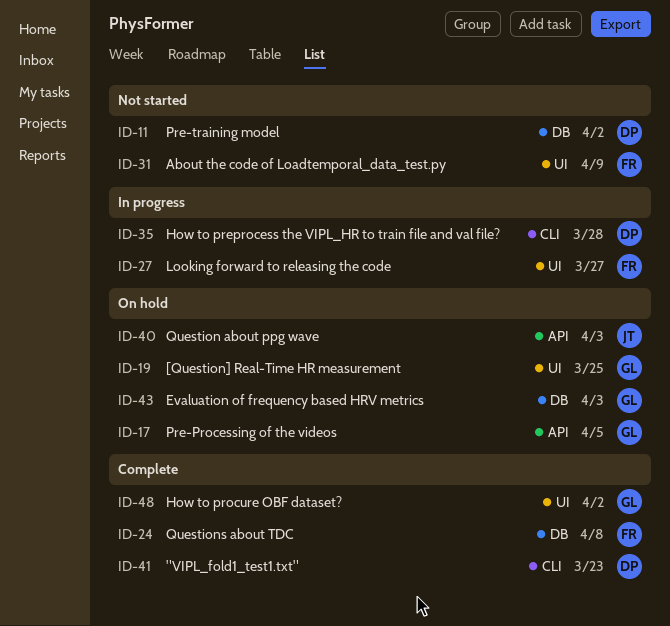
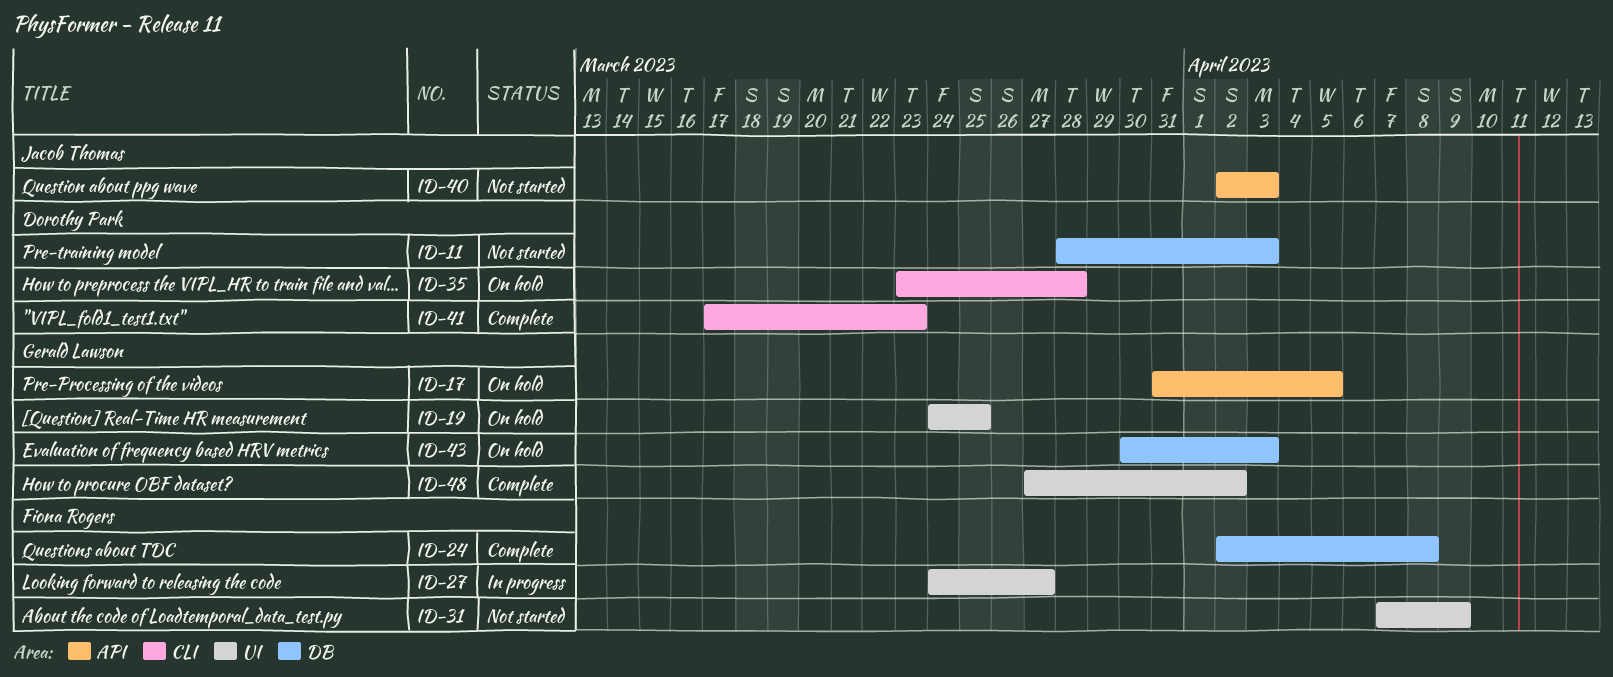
ID-11, due: Apr 2 -> Apr 3
ID-35, status: In progress -> On hold
ID-40, status: On hold -> Not started

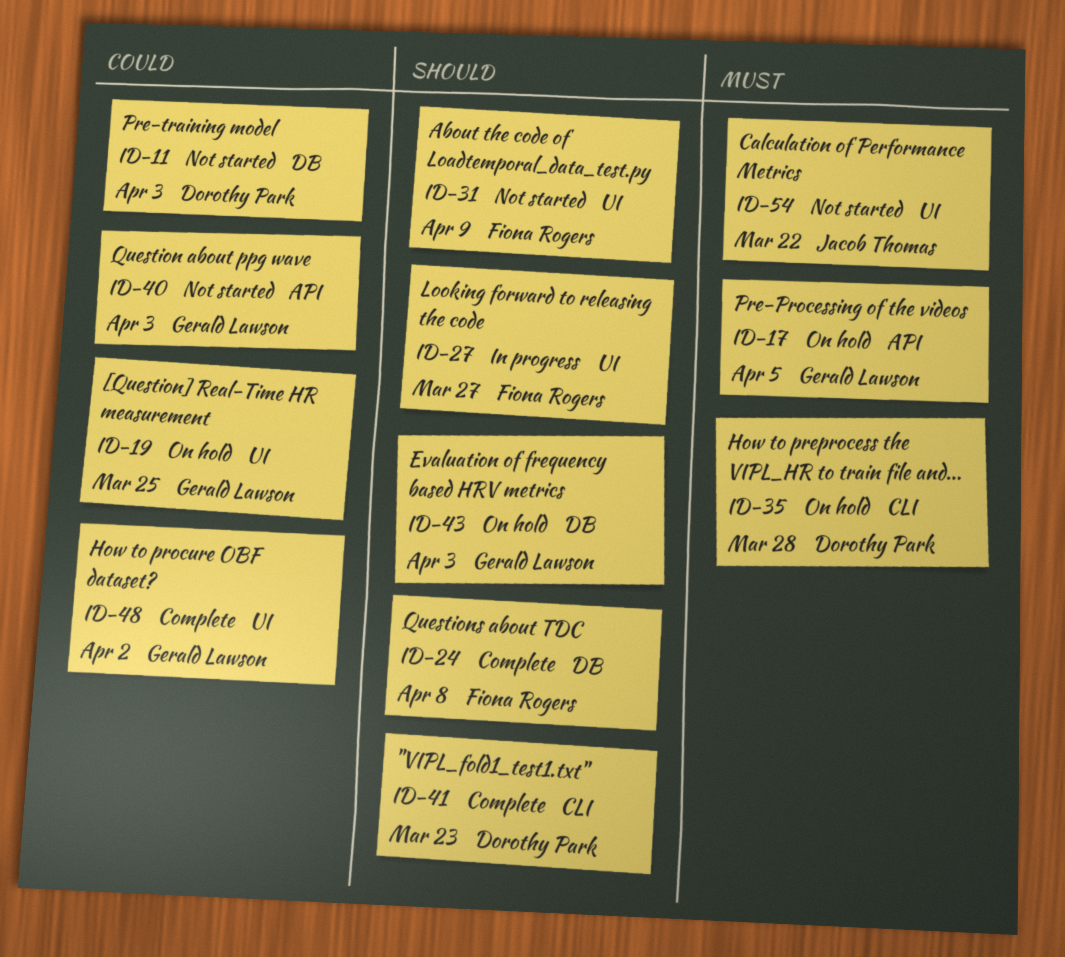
ID-40, owner: Jacob Thomas -> Gerald Lawson
ID-54: none -> present

